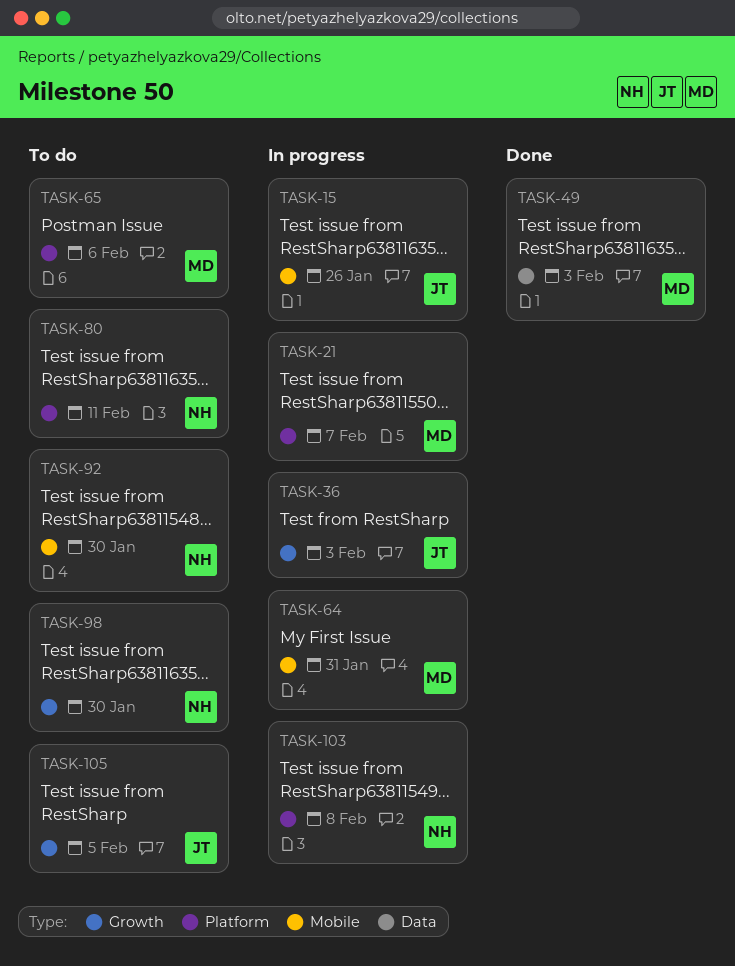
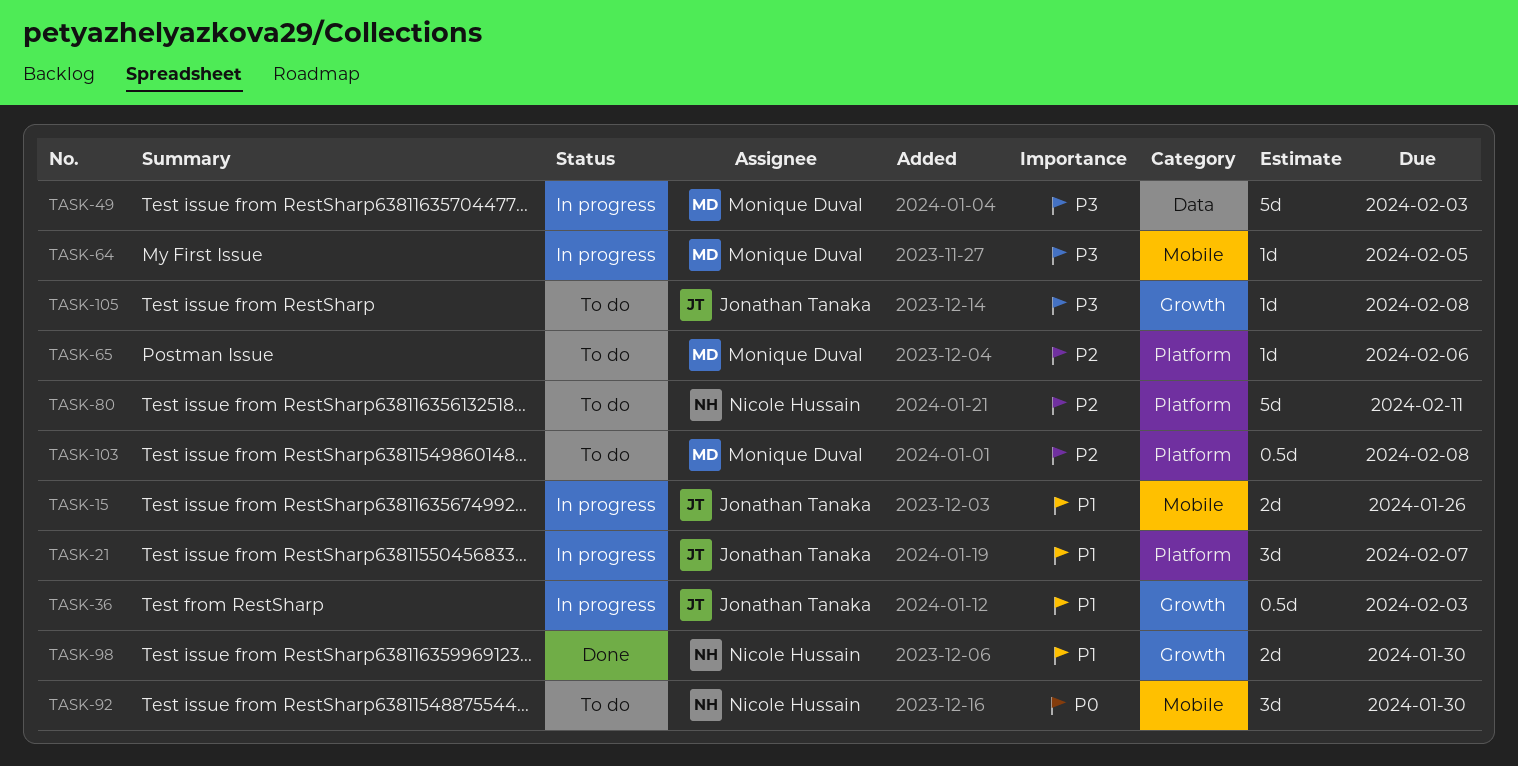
TASK-21, owner: Monique Duval -> Jonathan Tanaka
TASK-49, status: Done -> In progress
TASK-64, due: Jan 31 -> Feb 5
TASK-98, status: To do -> Done
TASK-103, status: In progress -> To do
TASK-103, owner: Nicole Hussain -> Monique Duval
TASK-105, due: Feb 5 -> Feb 8

